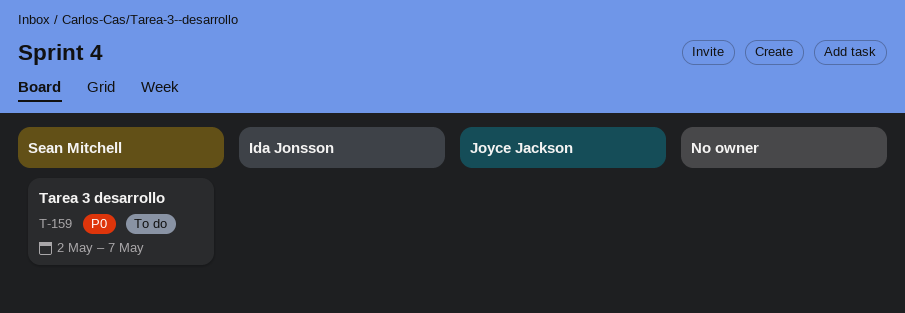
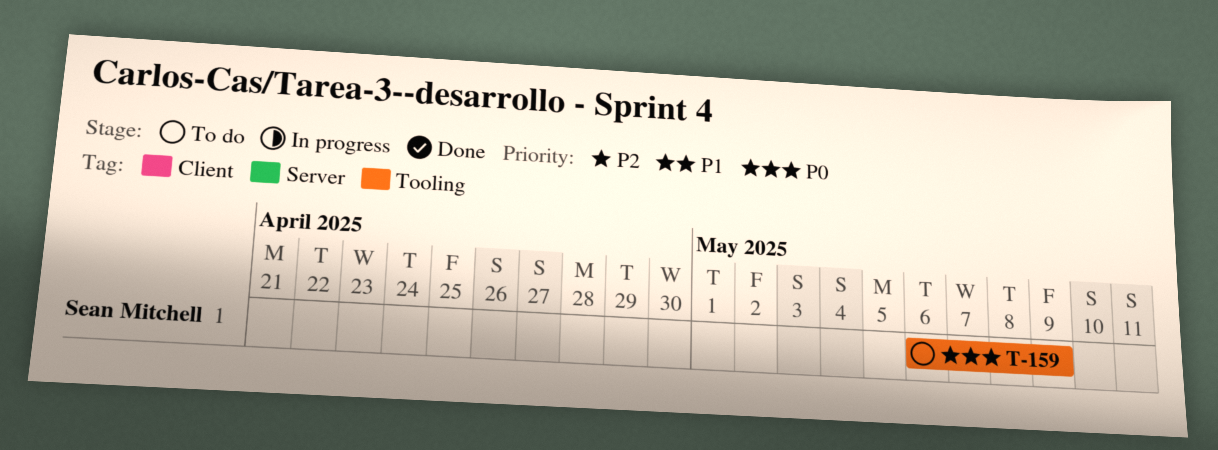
T-159, start: May 2 -> May 6
T-159, due: May 7 -> May 9

